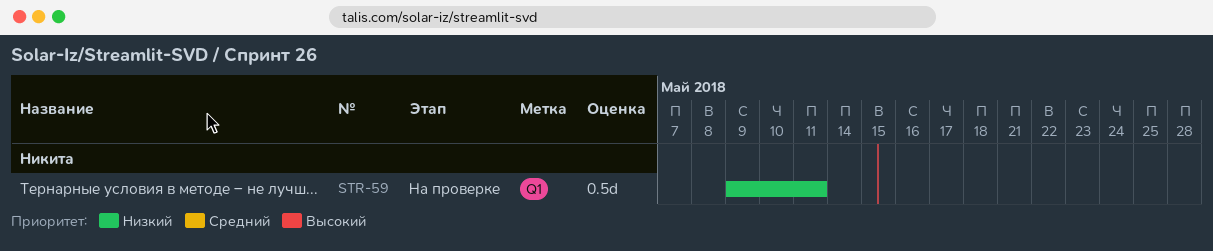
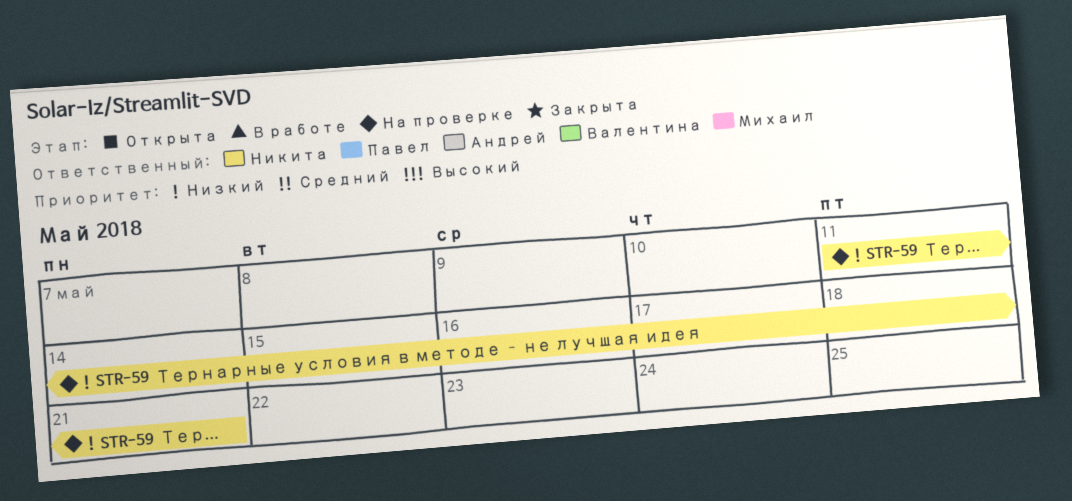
STR-59, start: May 9 -> May 11
STR-59, due: May 11 -> May 21

